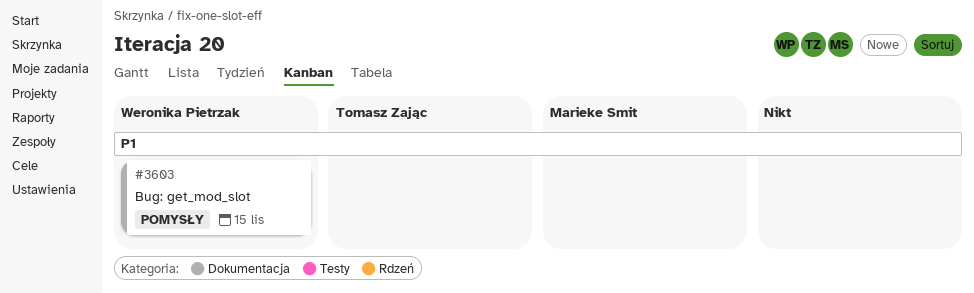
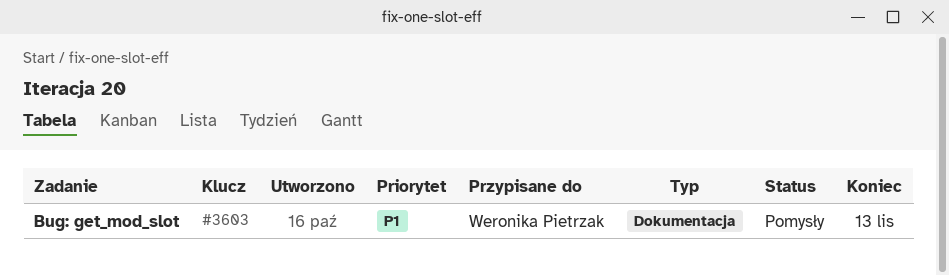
#3603, due: Nov 15 -> Nov 13

